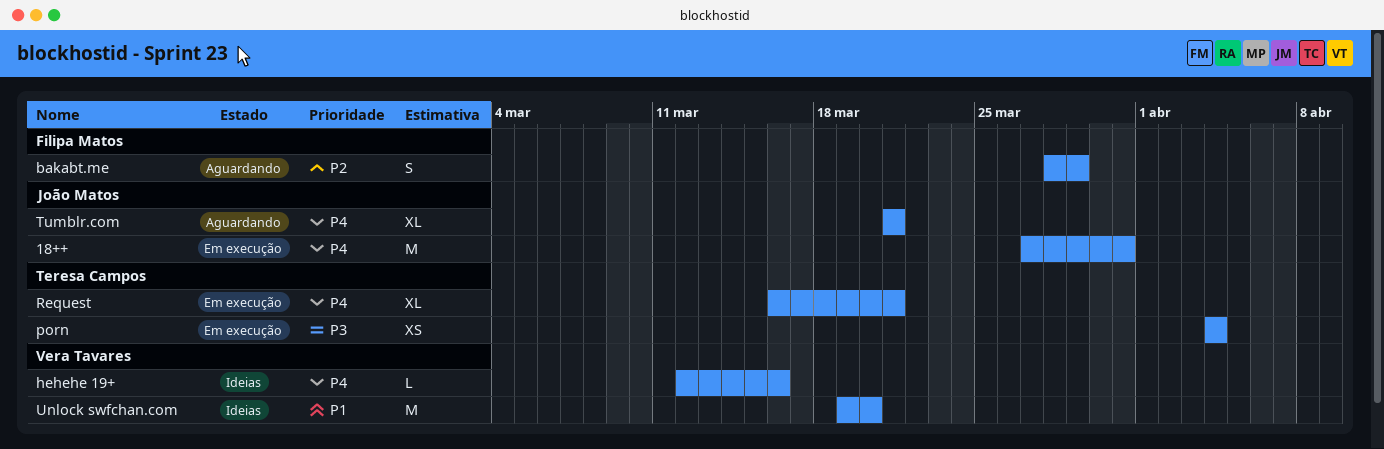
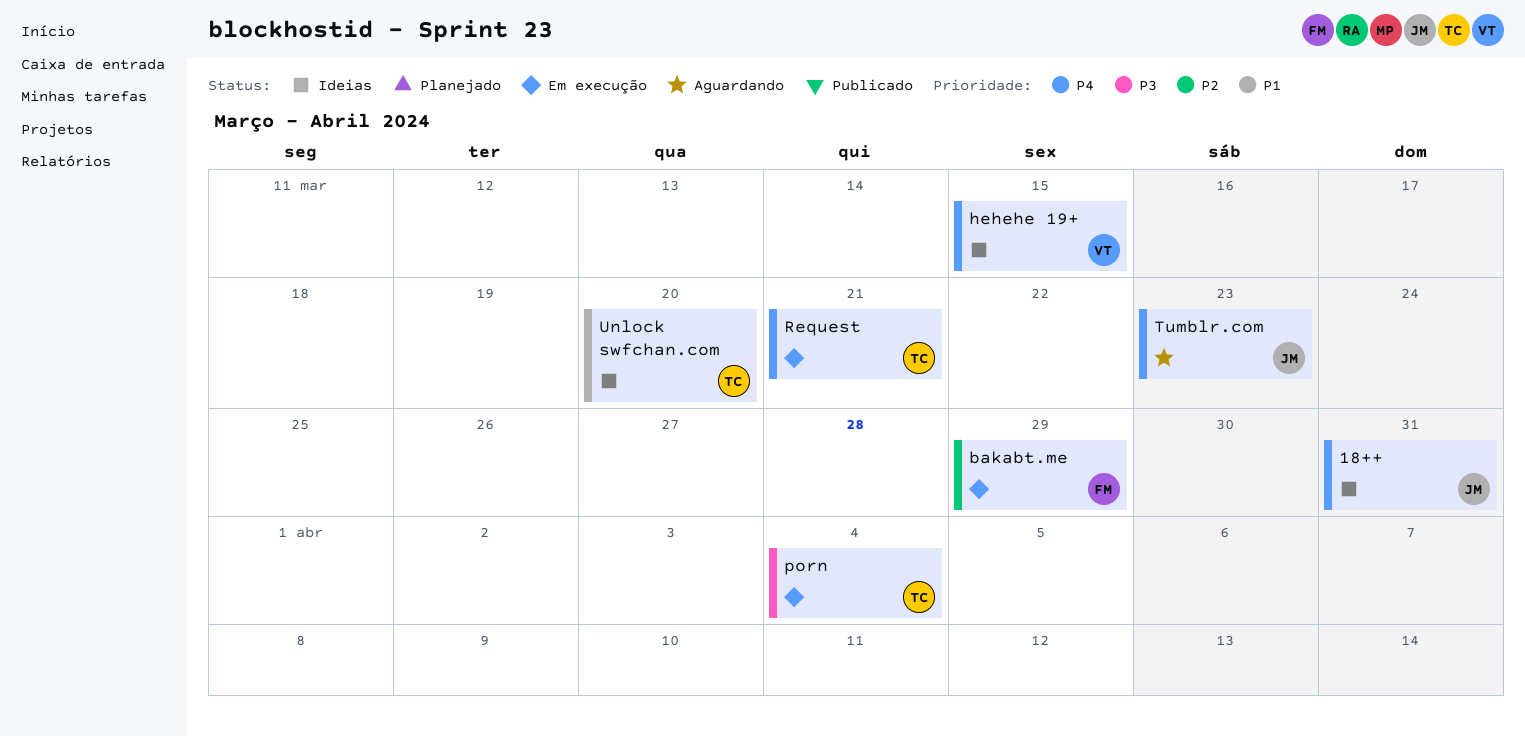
18++, status: Em execução -> Ideias
bakabt.me, status: Aguardando -> Em execução
hehehe 19+, due: Mar 16 -> Mar 15
Tumblr.com, due: Mar 21 -> Mar 23
Unlock swfchan.com, owner: Vera Tavares -> Teresa Campos

